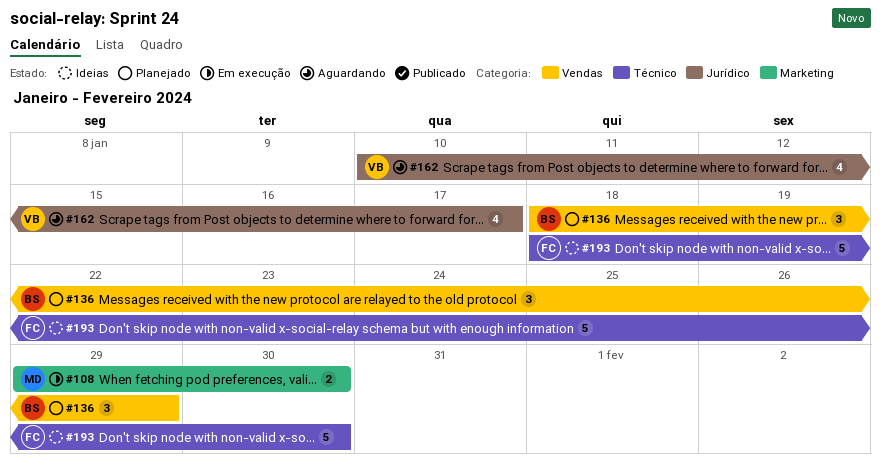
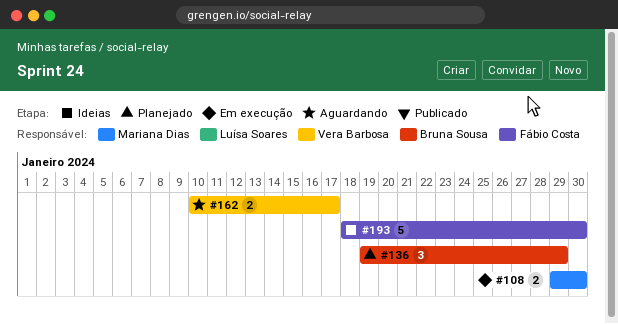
#136, start: Jan 18 -> Jan 19
#162, estimate: 4 -> 2

